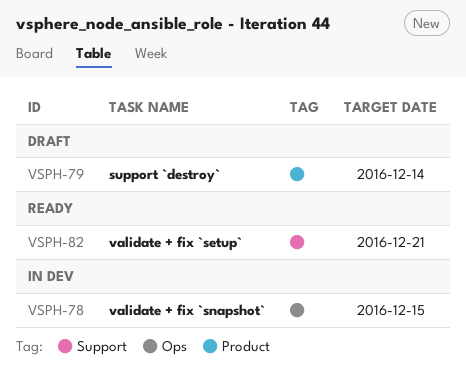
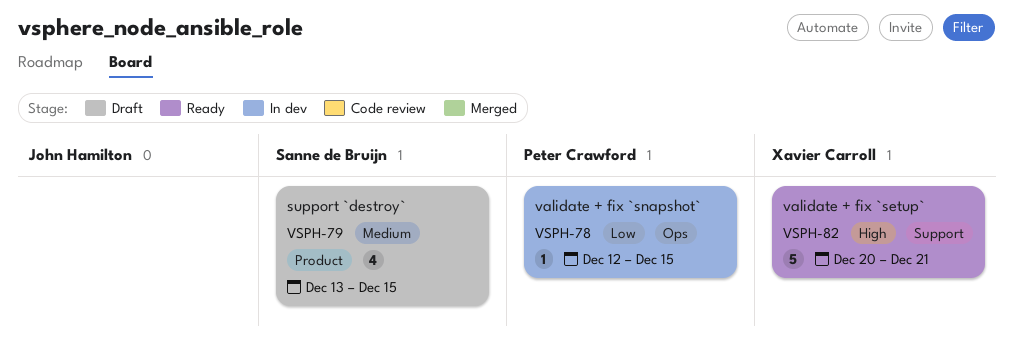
VSPH-79, due: Dec 14 -> Dec 15

